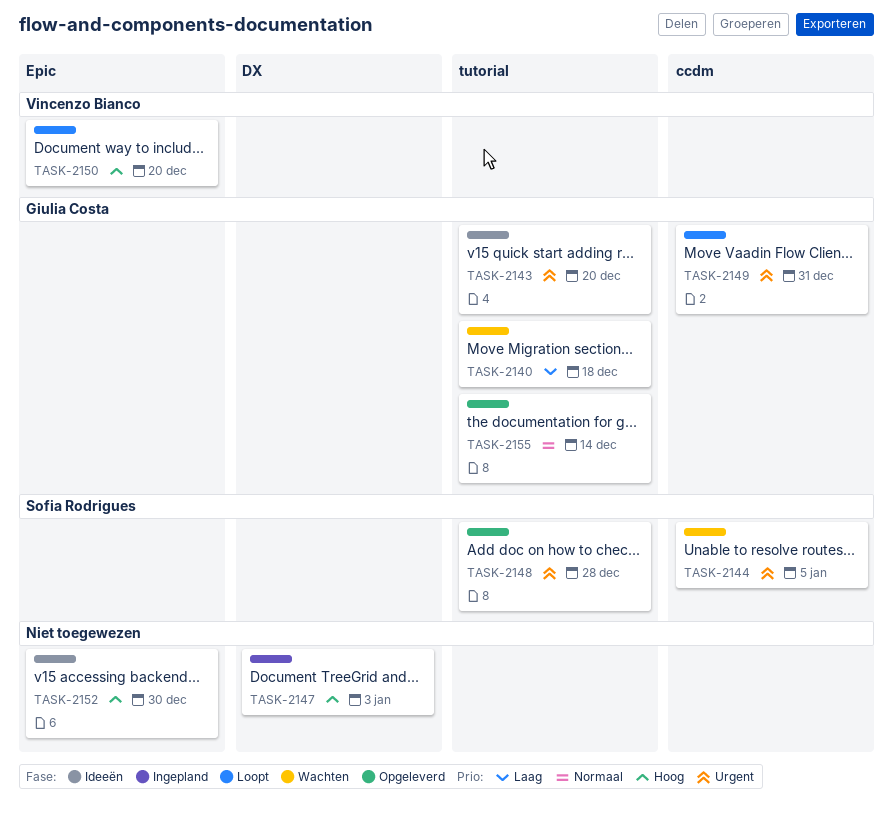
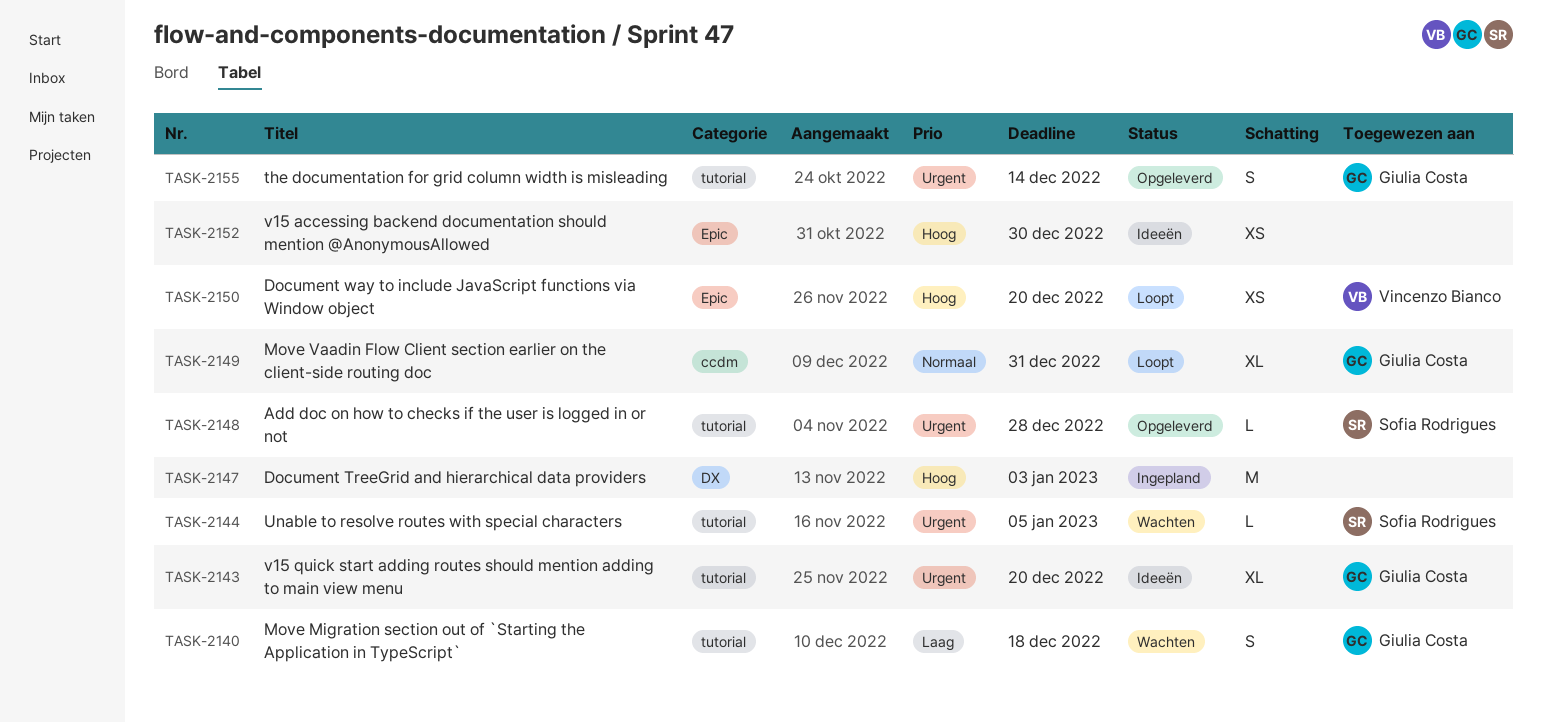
TASK-2144, label: ccdm -> tutorial
TASK-2149, priority: Urgent -> Normaal
TASK-2155, priority: Normaal -> Urgent

